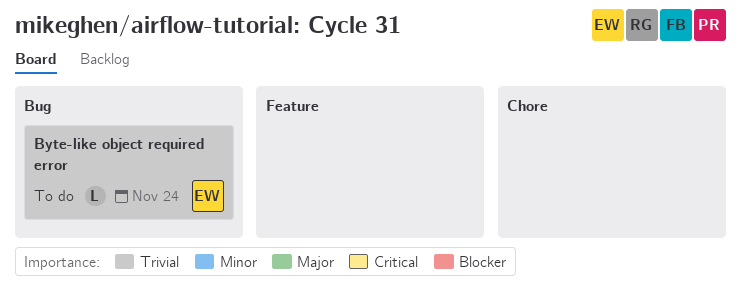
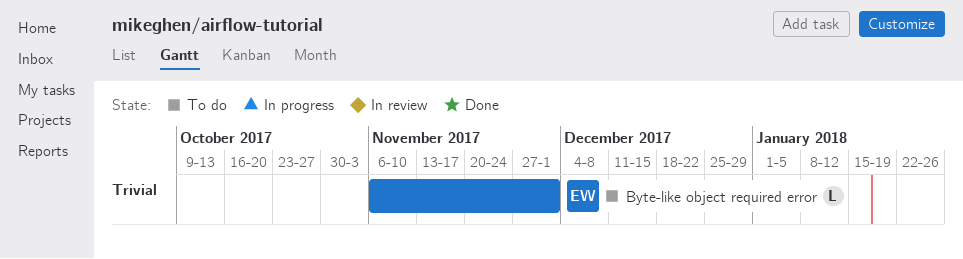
Byte-like object required error, due: Nov 24 -> Dec 1

